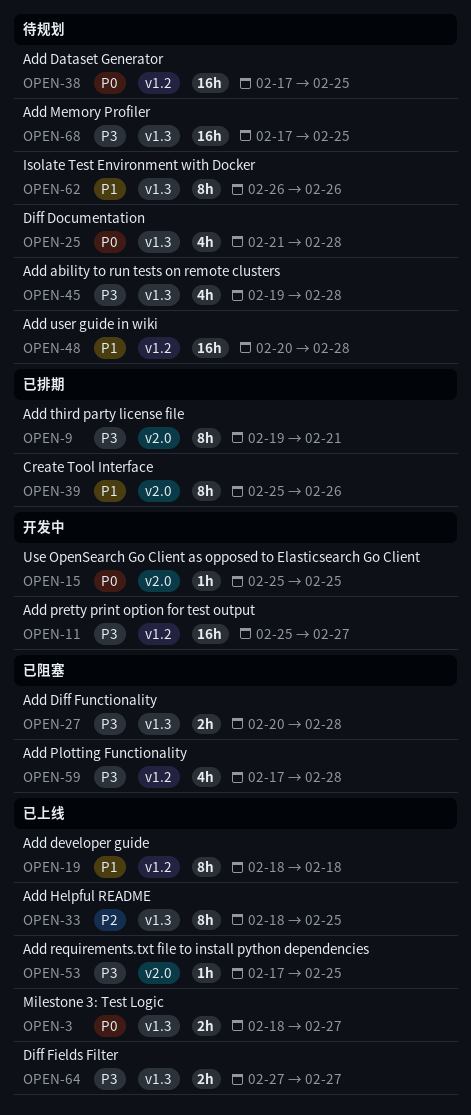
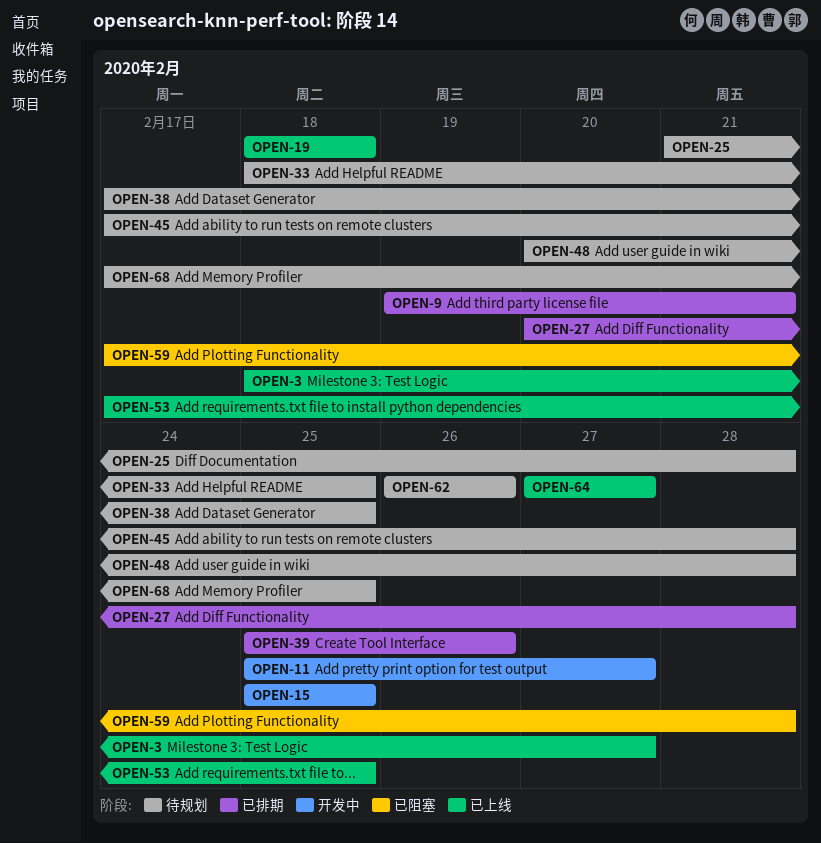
OPEN-27, status: 已阻塞 -> 已排期
OPEN-33, status: 已上线 -> 待规划
OPEN-45, start: Feb 19 -> Feb 17

